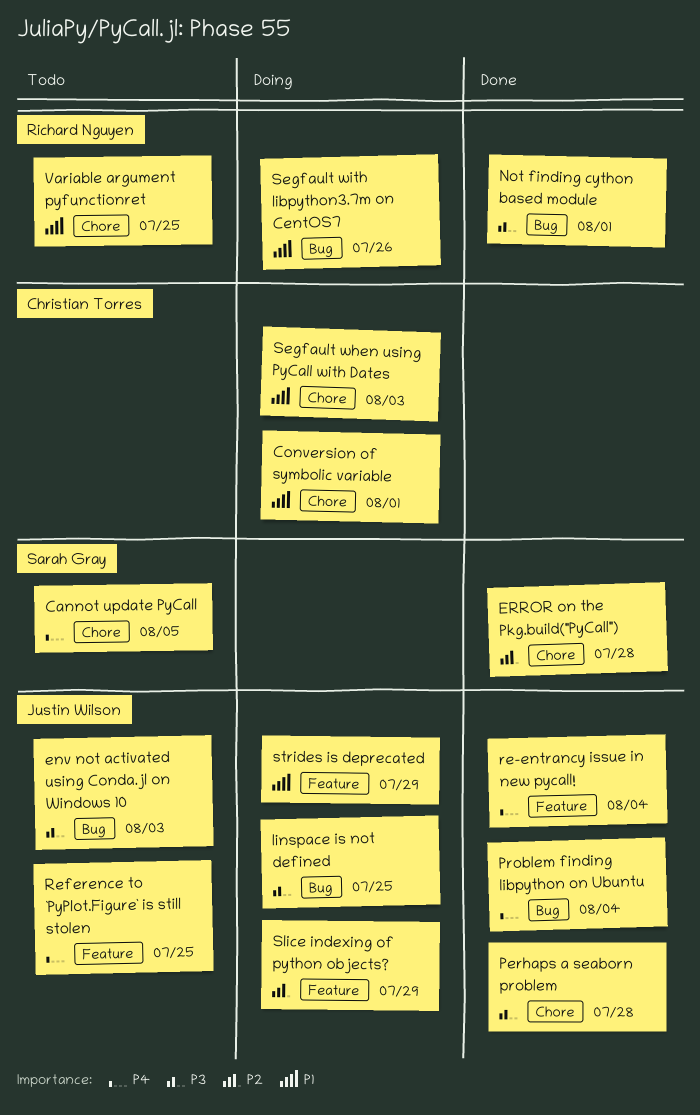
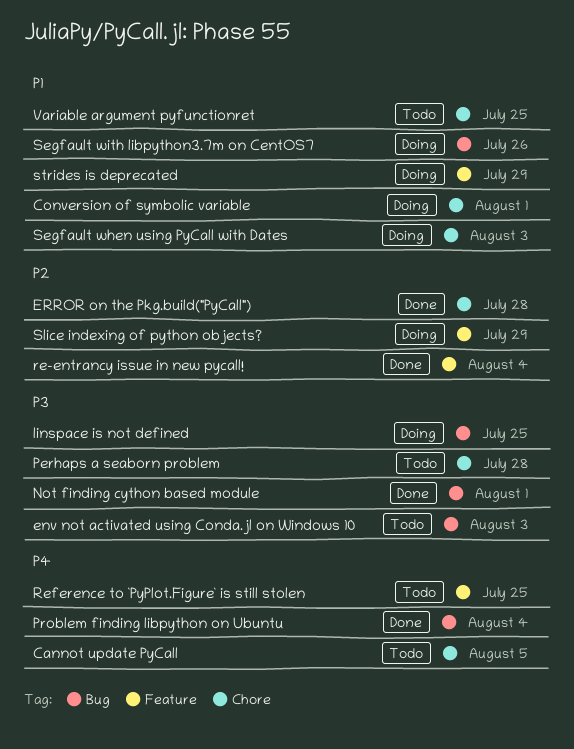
Perhaps a seaborn problem, status: Done -> Todo
re-entrancy issue in new pycall!, priority: P4 -> P2

